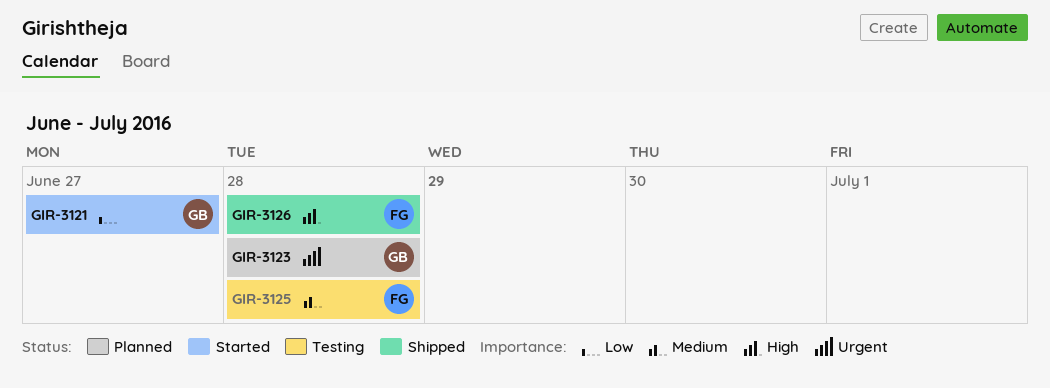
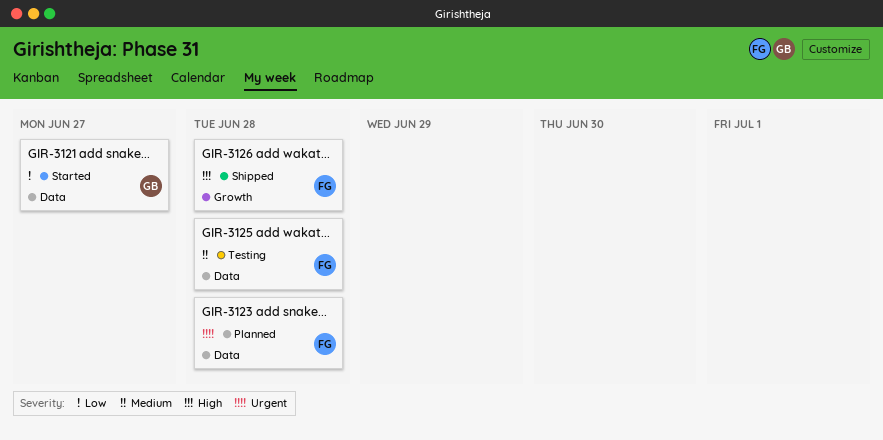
GIR-3123, owner: GB -> FG

